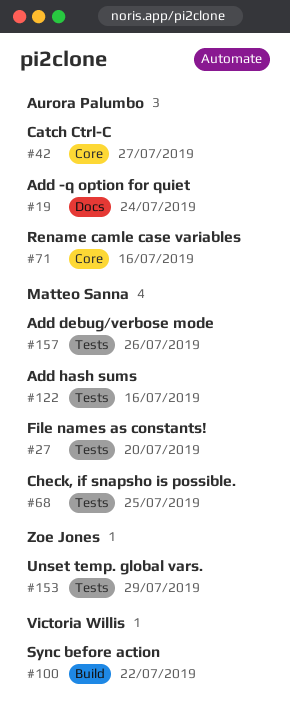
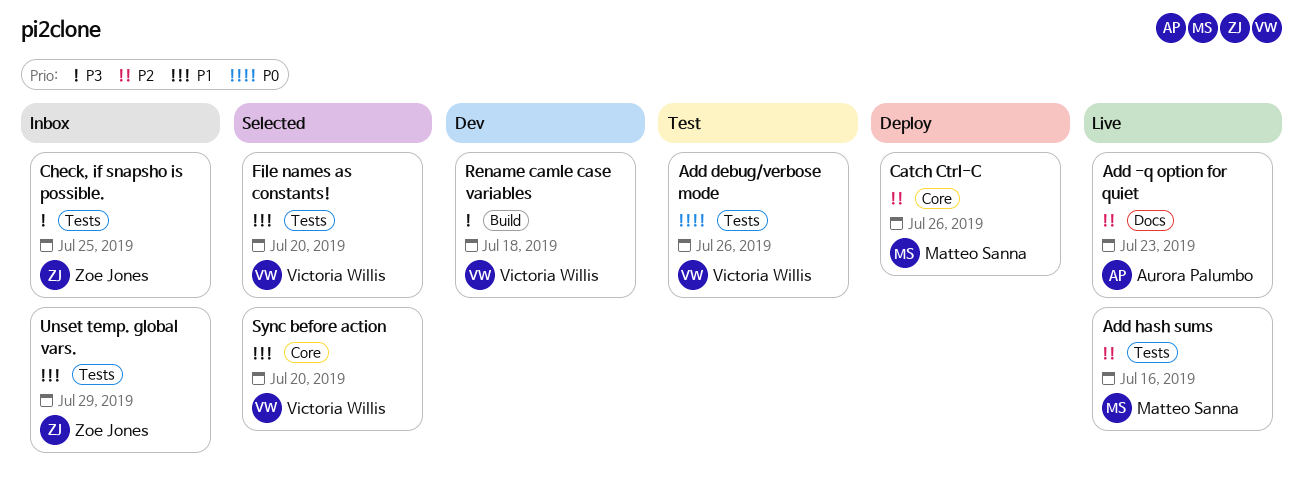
Add -q option for quiet, due: Jul 24 -> Jul 23
Add debug/verbose mode, owner: Matteo Sanna -> Victoria Willis
Catch Ctrl-C, owner: Aurora Palumbo -> Matteo Sanna
Catch Ctrl-C, due: Jul 27 -> Jul 26
Check, if snapsho is possible., owner: Matteo Sanna -> Zoe Jones
File names as constants!, owner: Matteo Sanna -> Victoria Willis
Rename camle case variables, owner: Aurora Palumbo -> Victoria Willis
Rename camle case variables, label: Core -> Build
Rename camle case variables, due: Jul 16 -> Jul 18
Sync before action, label: Build -> Core
Sync before action, due: Jul 22 -> Jul 20

